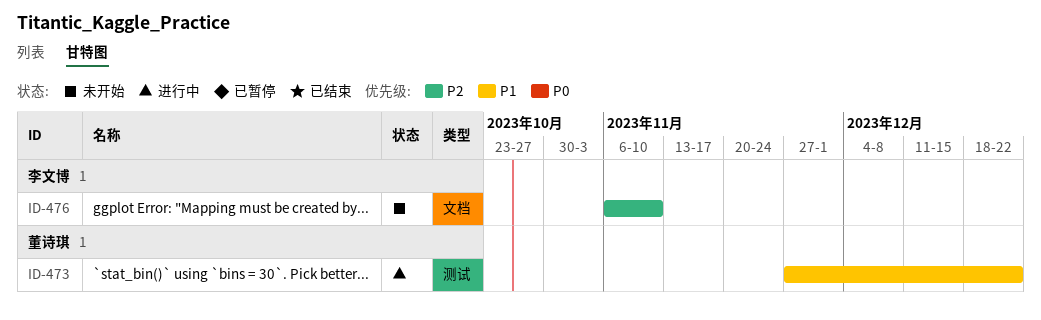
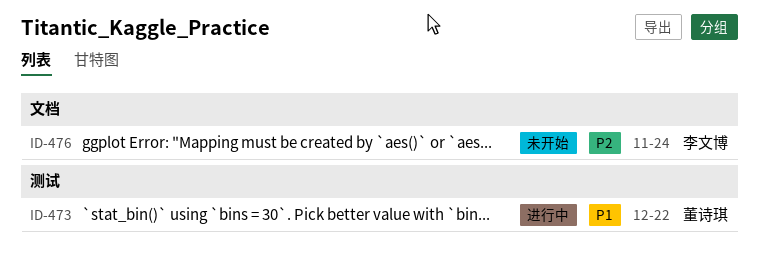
ID-476, due: Nov 10 -> Nov 24

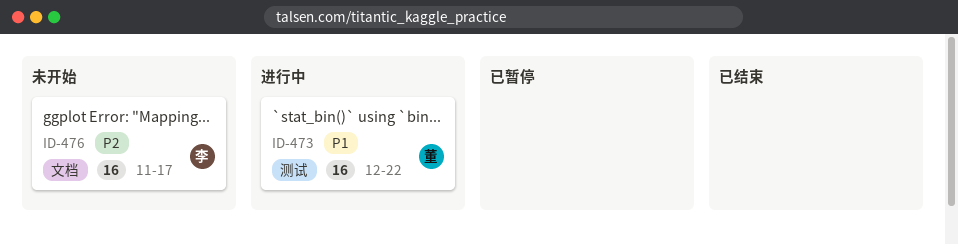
ID-476, due: Nov 24 -> Nov 17

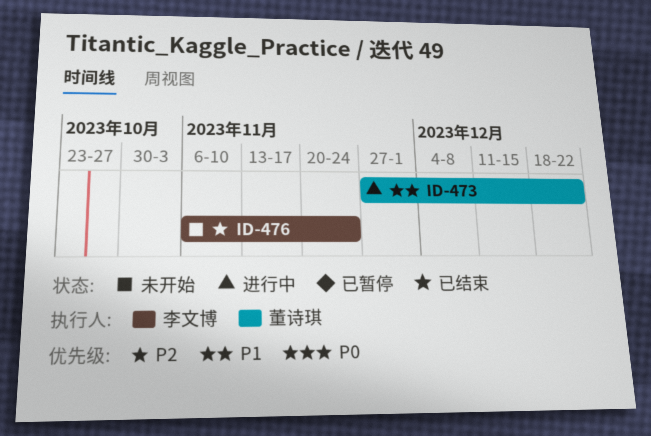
ID-476, due: Nov 17 -> Nov 24

